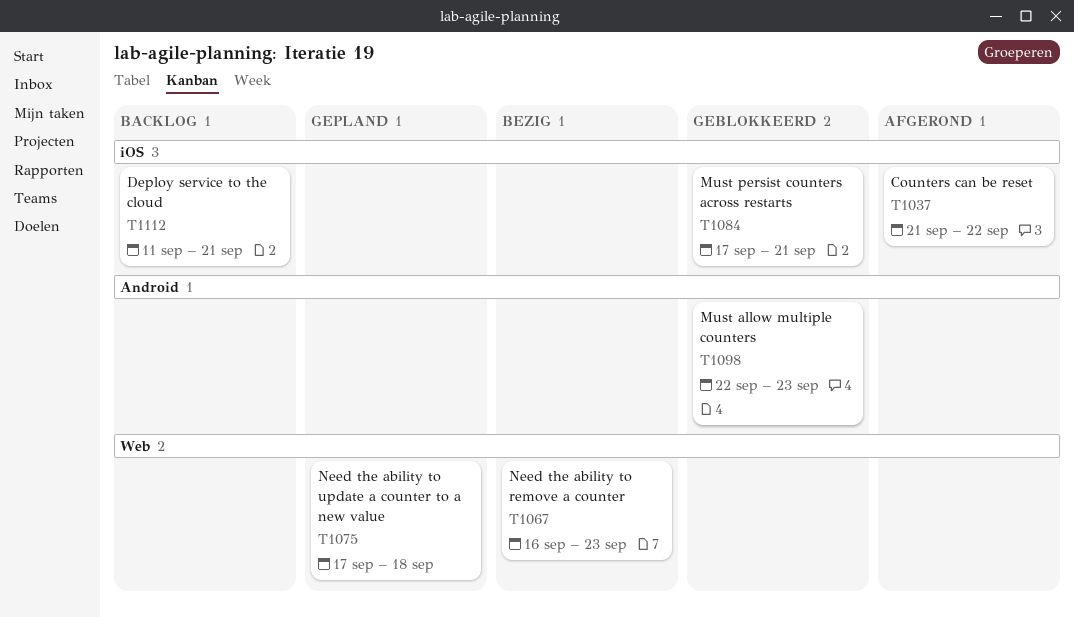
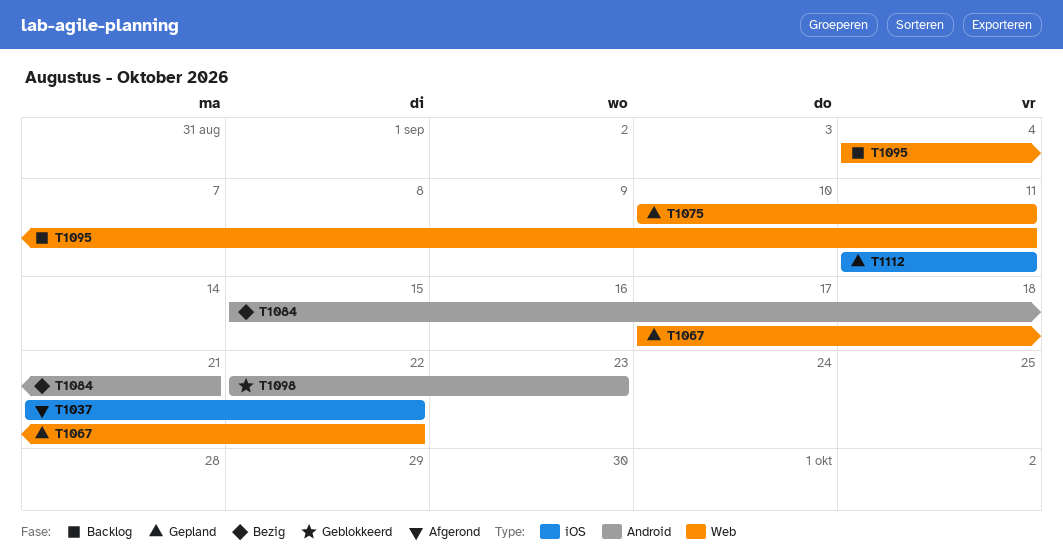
T1067, status: Bezig -> Gepland
T1067, start: Sep 16 -> Sep 17
T1067, due: Sep 23 -> Sep 22
T1075, start: Sep 17 -> Sep 10
T1075, due: Sep 18 -> Sep 11
T1084, status: Geblokkeerd -> Bezig
T1084, label: iOS -> Android
T1084, start: Sep 17 -> Sep 15
T1095: none -> present
T1112, status: Backlog -> Gepland
T1112, due: Sep 21 -> Sep 11

